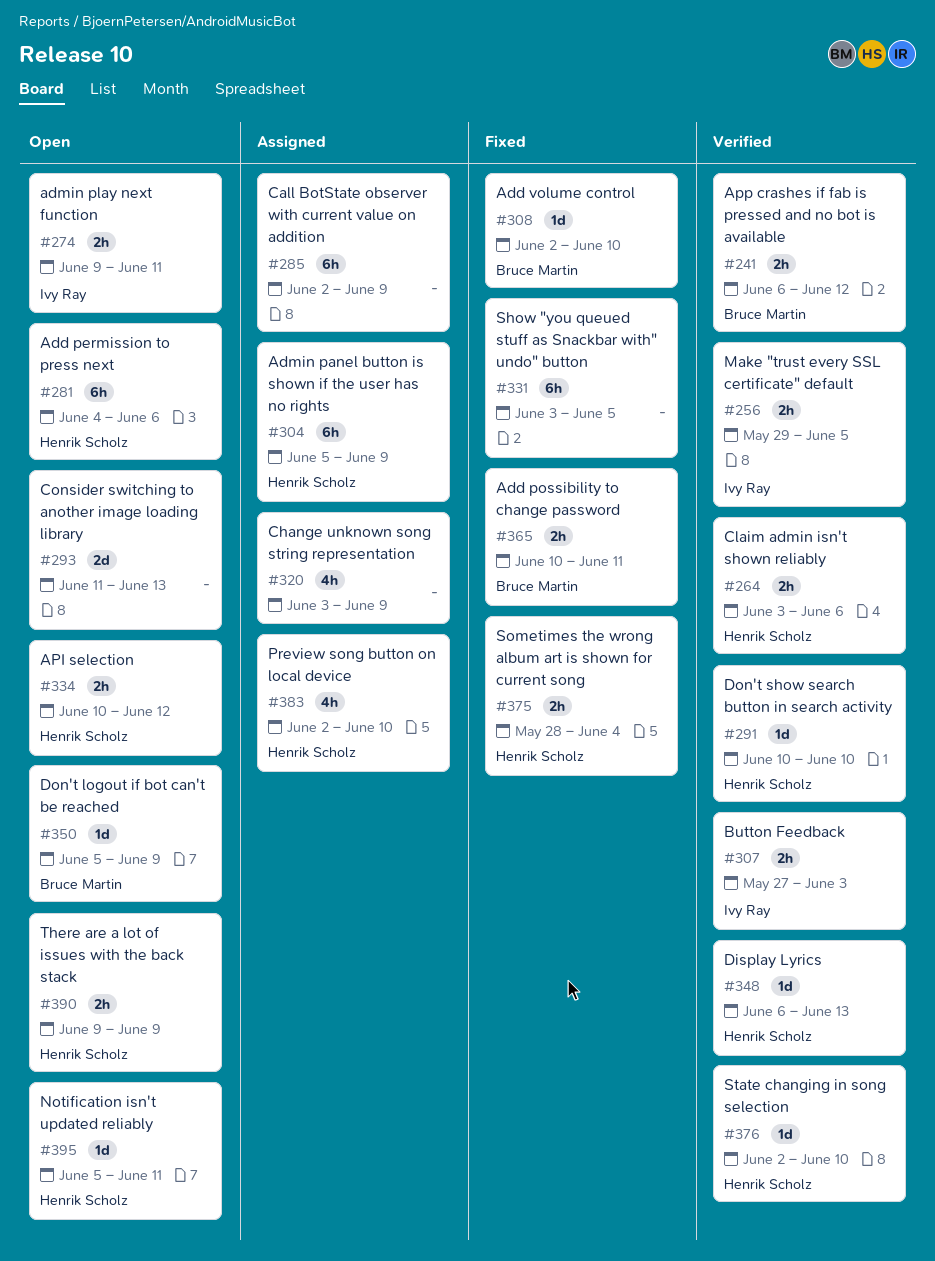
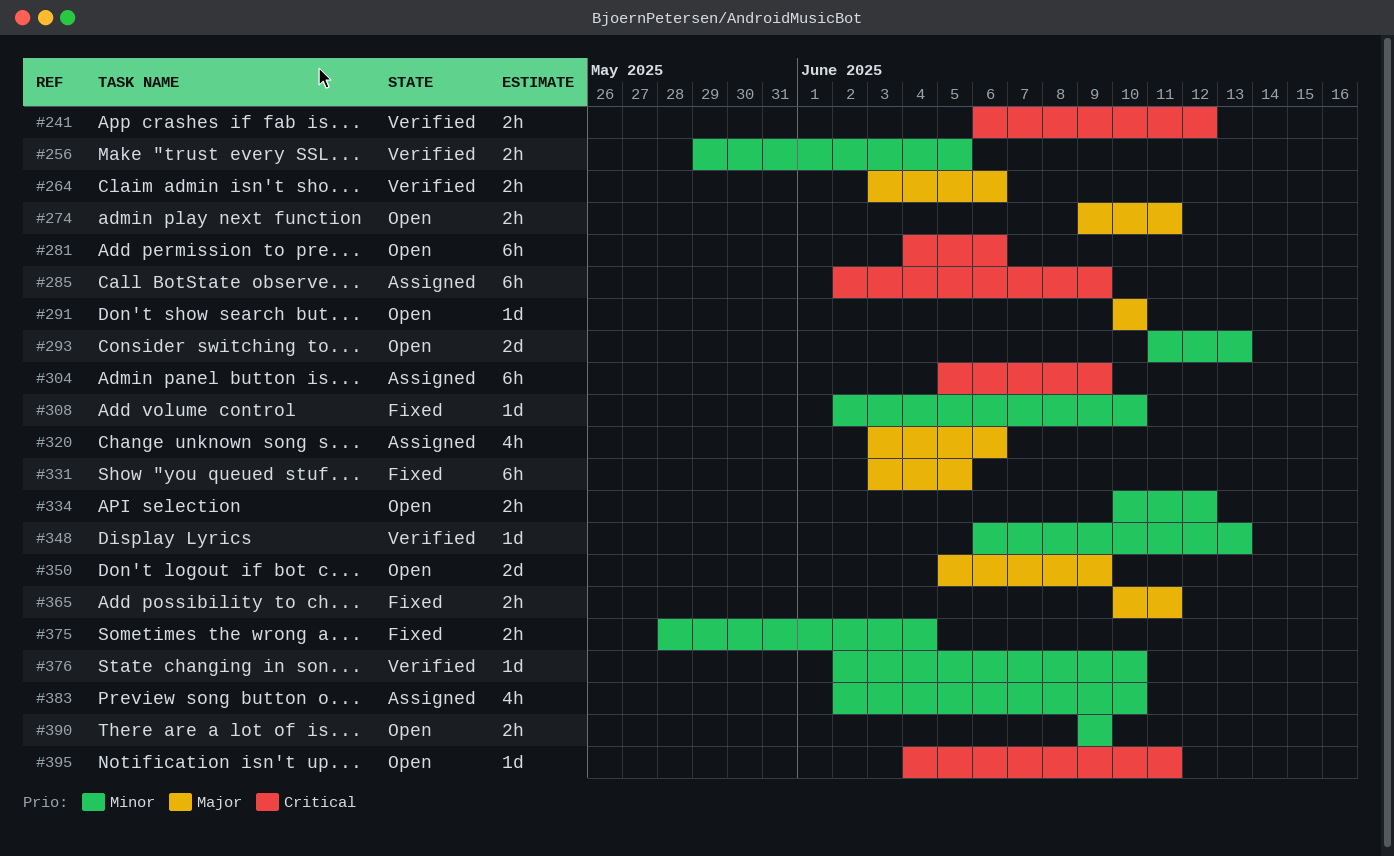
#291, status: Verified -> Open
#307: present -> none
#320, due: Jun 9 -> Jun 6
#350, estimate: 1d -> 2d
#395, start: Jun 5 -> Jun 4

